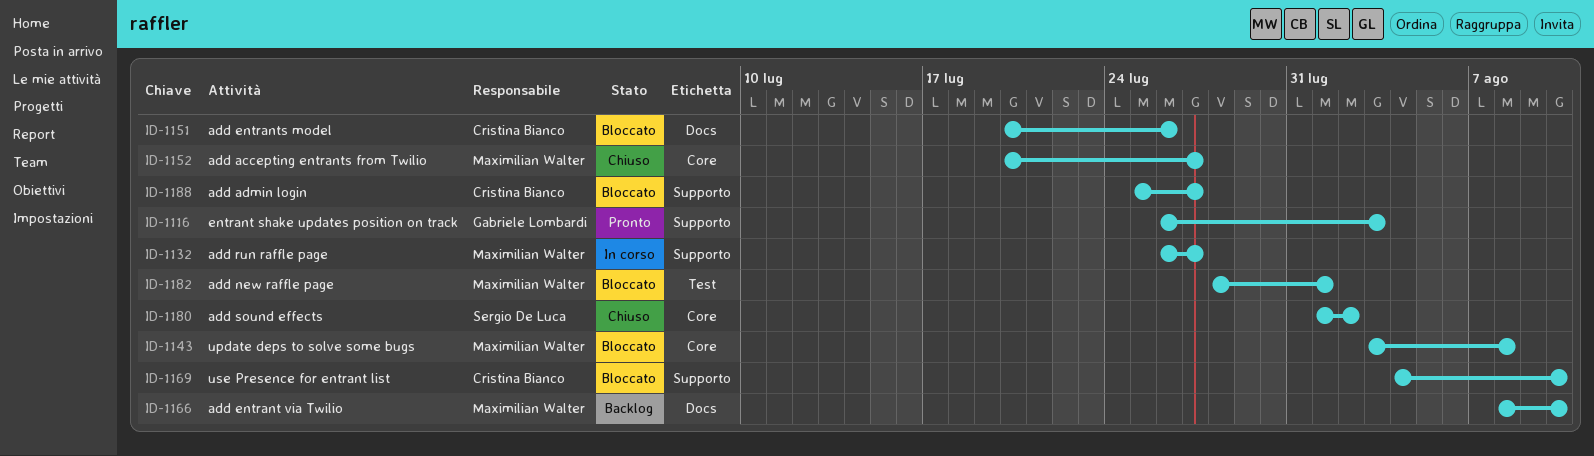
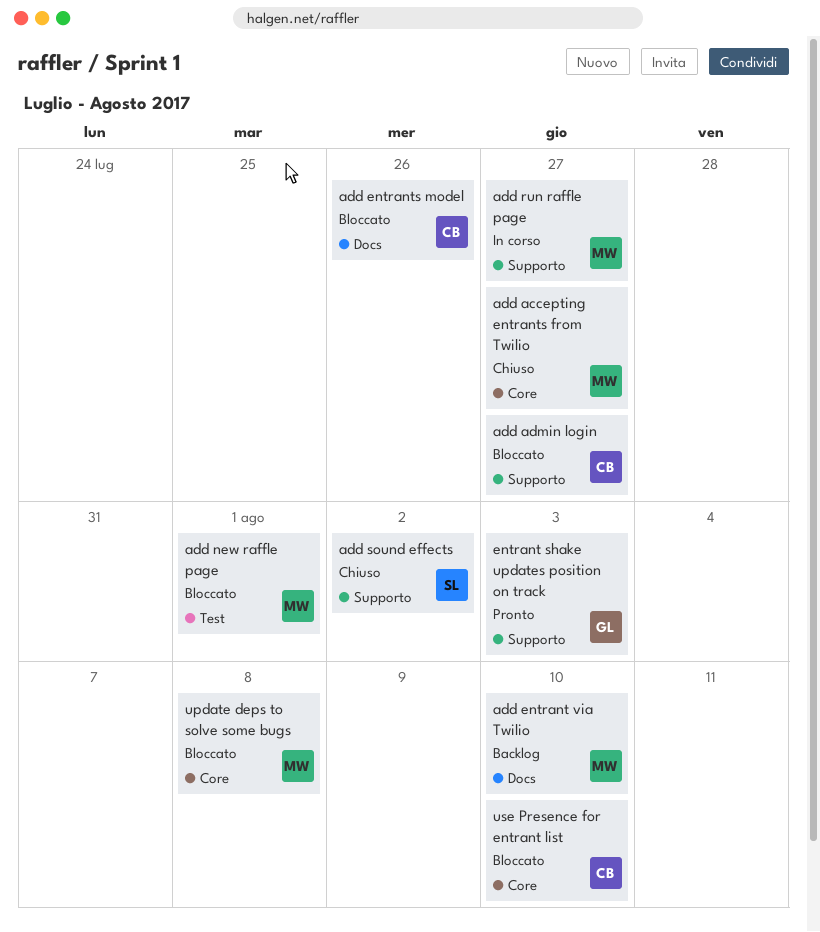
add sound effects, label: Core -> Supporto
use Presence for entrant list, label: Supporto -> Core

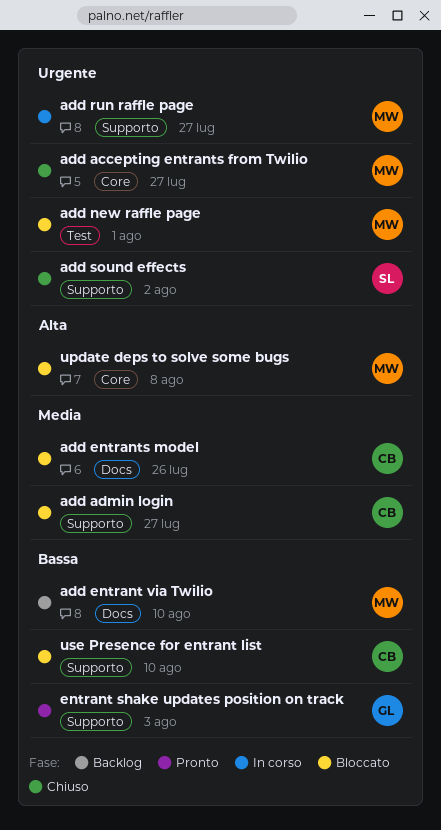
use Presence for entrant list, label: Core -> Supporto

